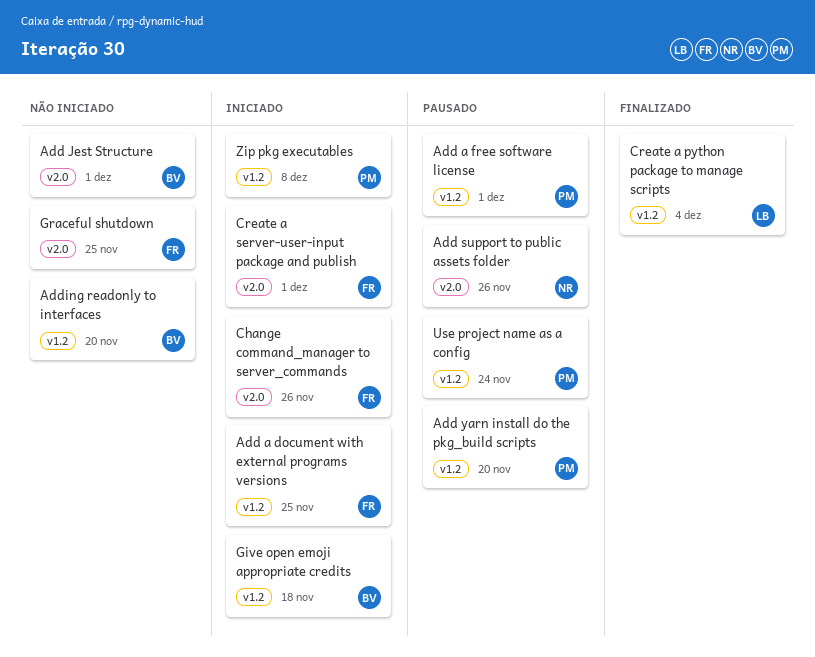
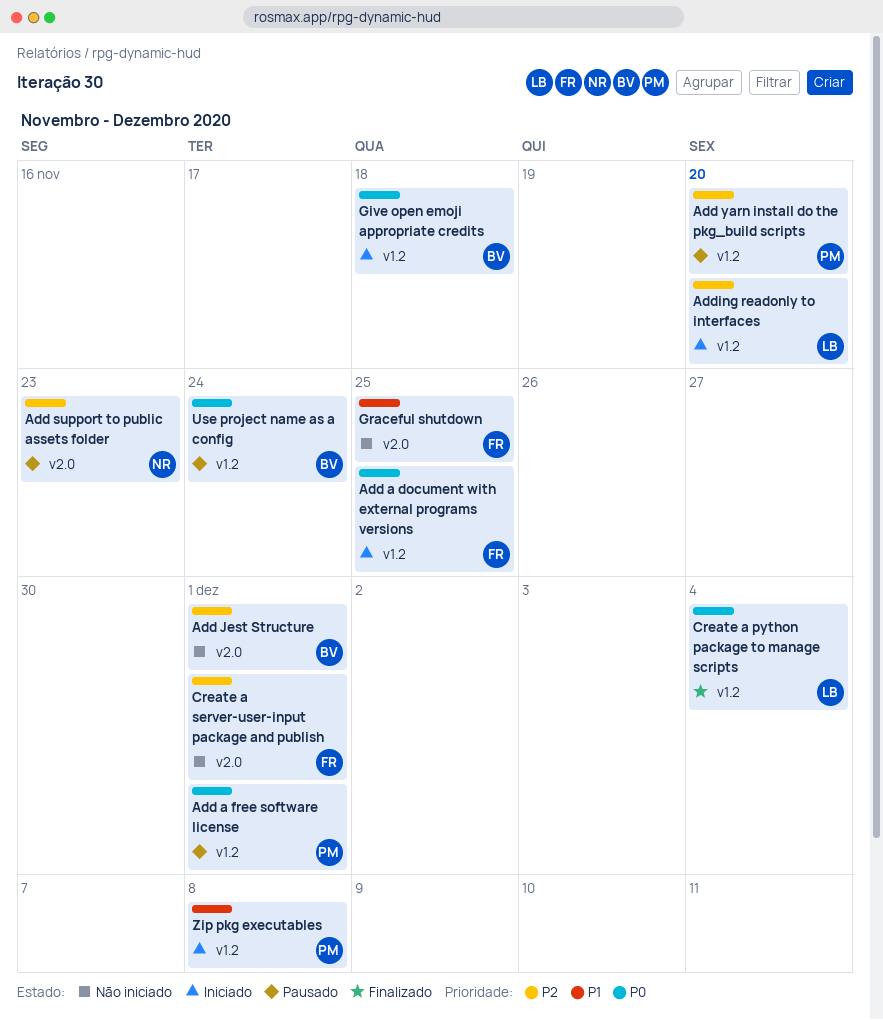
Add support to public assets folder, due: Nov 26 -> Nov 23
Adding readonly to interfaces, status: Não iniciado -> Iniciado
Adding readonly to interfaces, owner: BV -> LB
Change command_manager to server_commands: present -> none
Create a server-user-input package and publish, status: Iniciado -> Não iniciado
Use project name as a config, owner: PM -> BV

